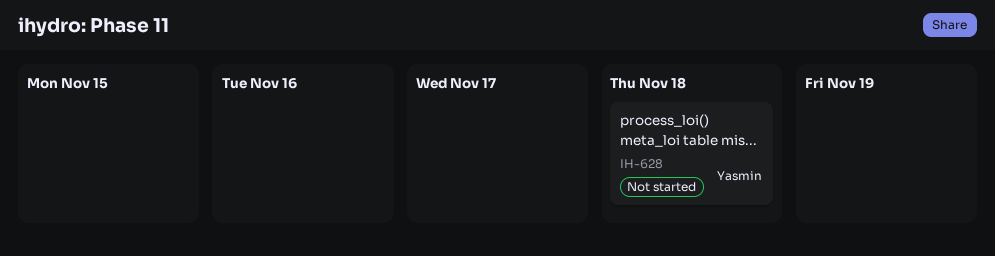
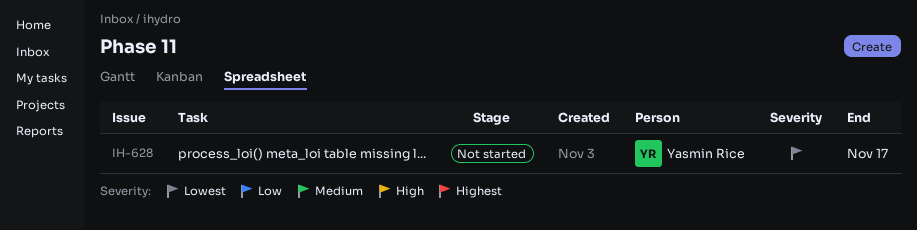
IH-628, due: Nov 18 -> Nov 17

